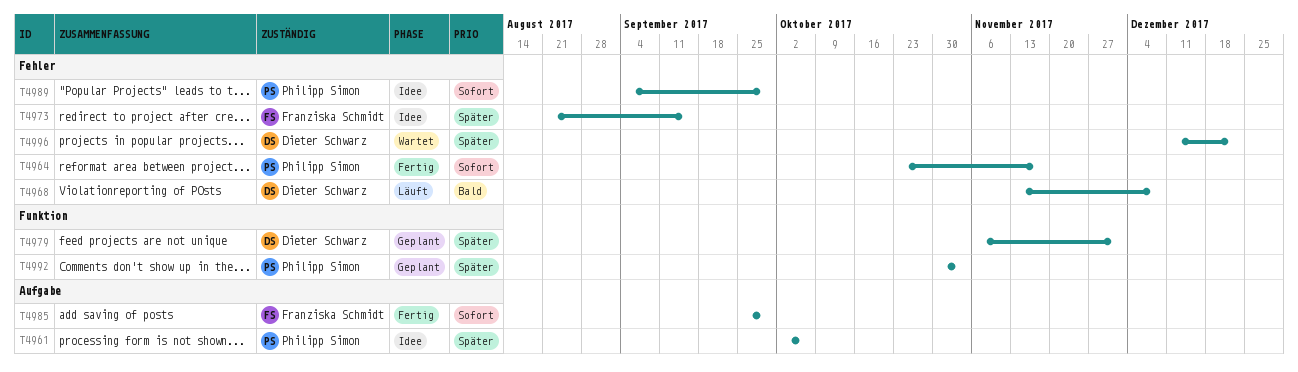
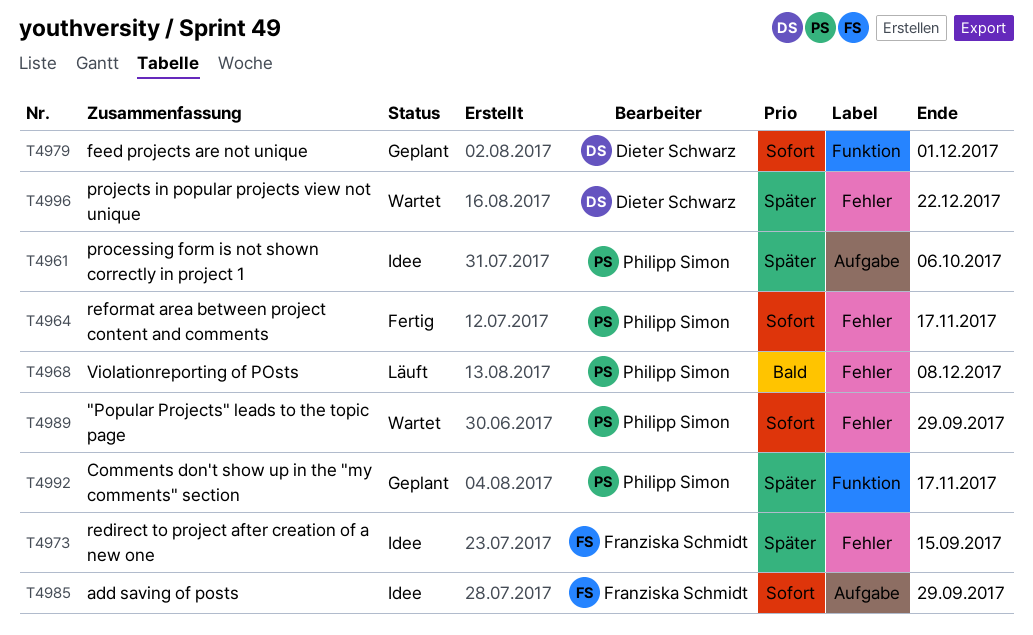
T4968, owner: Dieter Schwarz -> Philipp Simon
T4979, priority: Später -> Sofort
T4985, status: Fertig -> Idee
T4989, status: Idee -> Wartet
T4992, due: Nov 3 -> Nov 17

